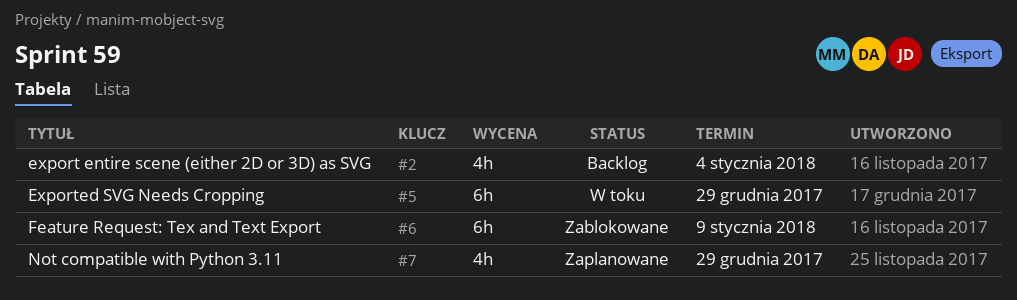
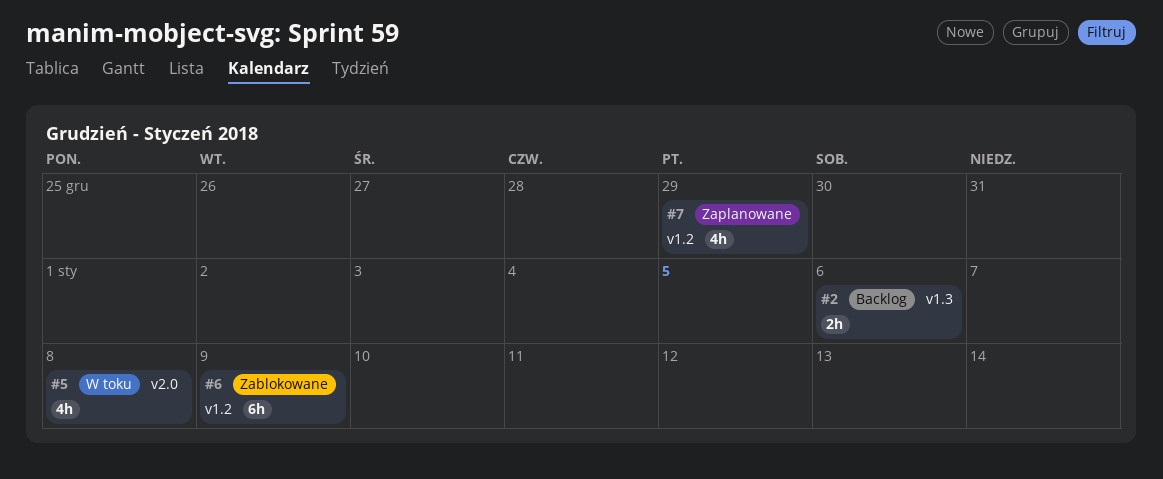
#2, estimate: 4h -> 2h
#2, due: Jan 4 -> Jan 6
#5, estimate: 6h -> 4h
#5, due: Dec 29 -> Jan 8

